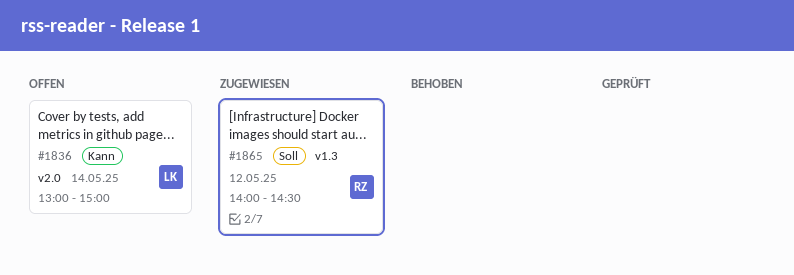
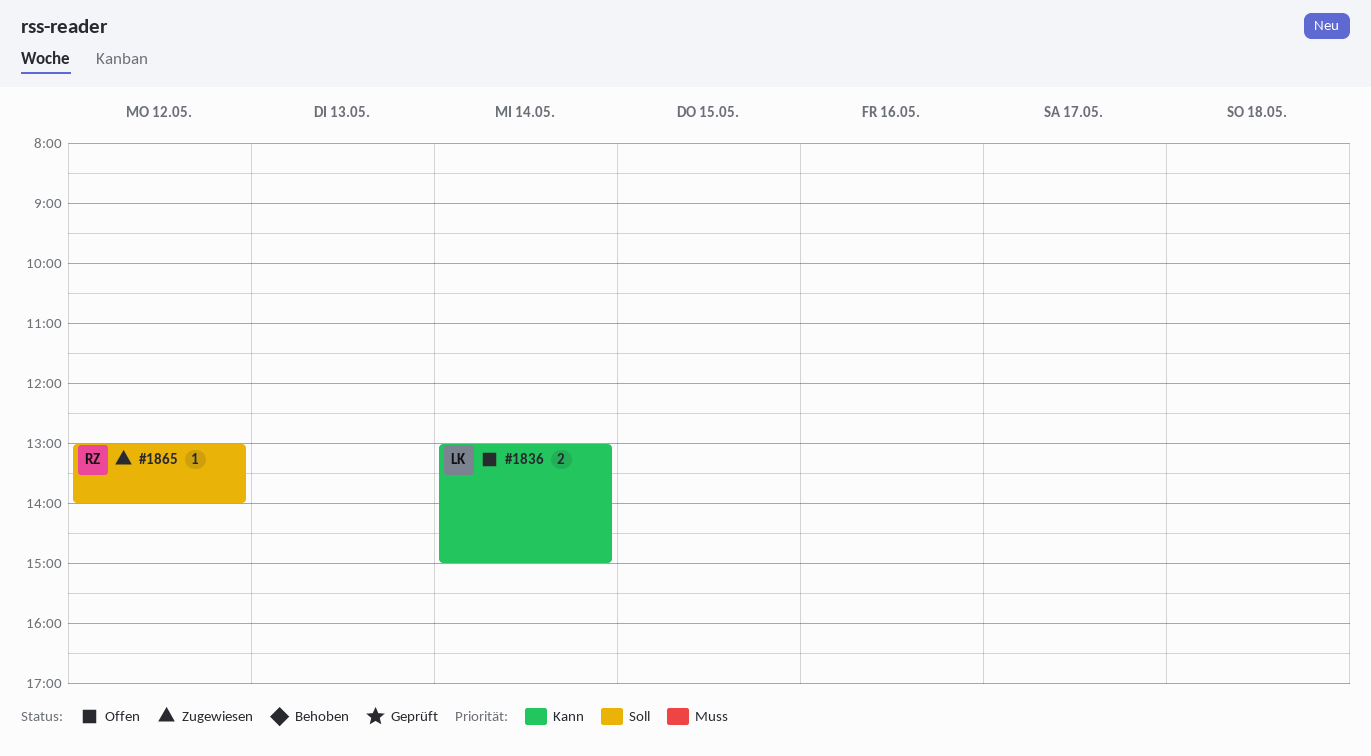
#1865, begins: 14:00 -> 13:00
#1865, ends: 14:30 -> 14:00

